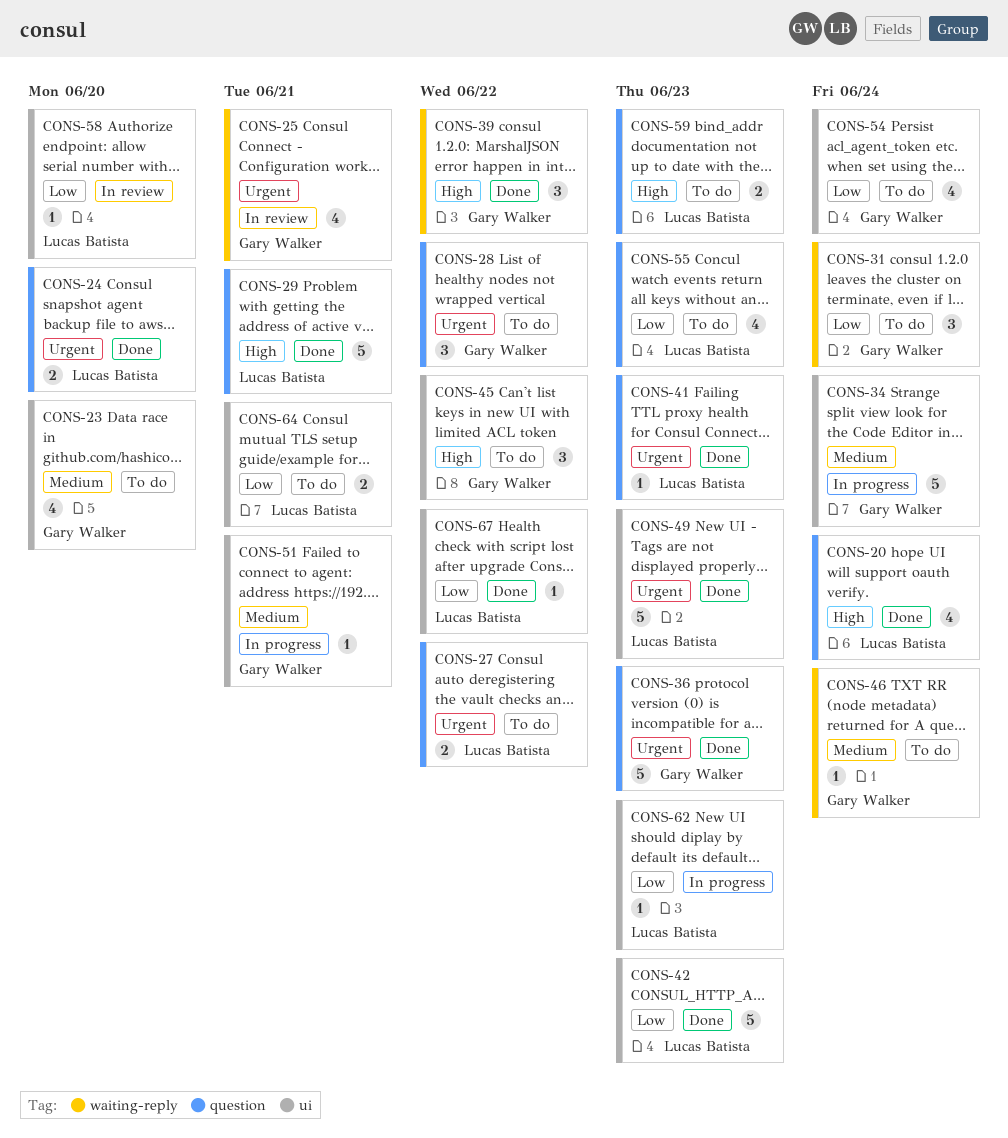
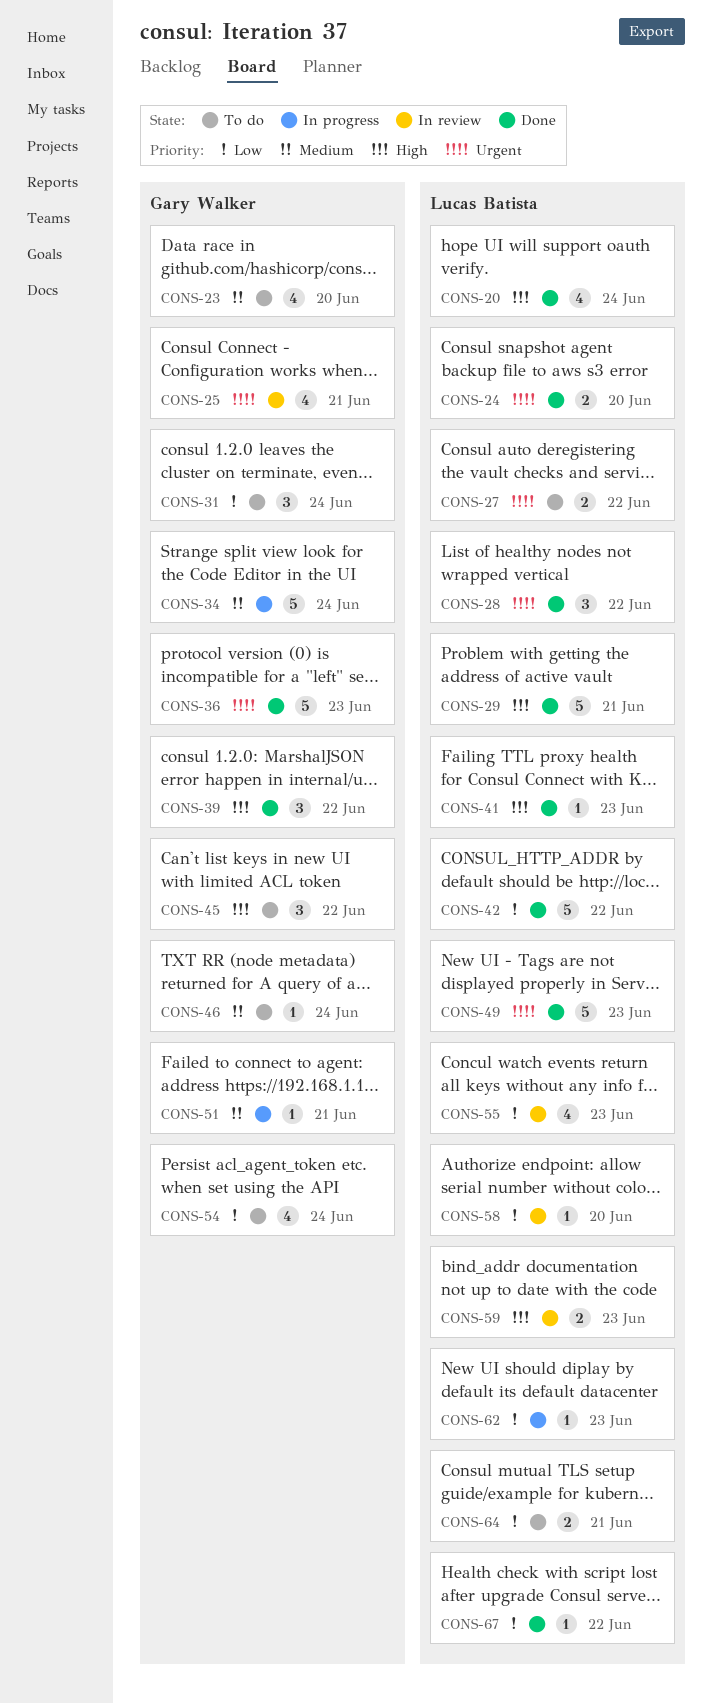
CONS-28, status: To do -> Done
CONS-28, owner: Gary Walker -> Lucas Batista
CONS-41, priority: Urgent -> High
CONS-42, due: Jun 23 -> Jun 22
CONS-55, status: To do -> In review
CONS-59, status: To do -> In review

